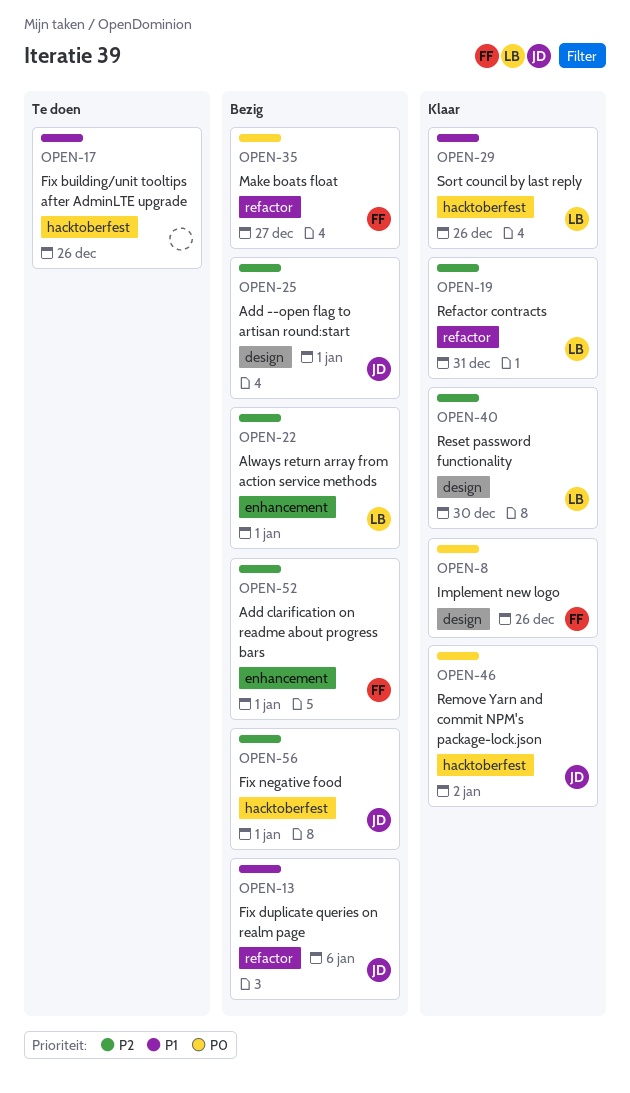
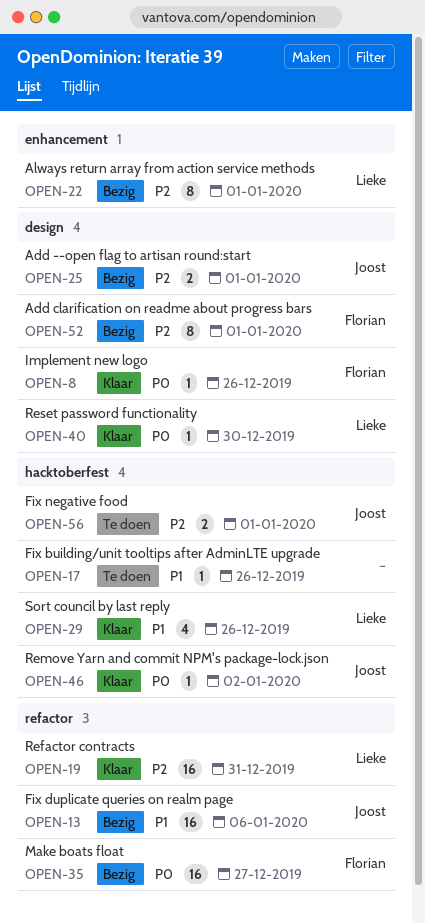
OPEN-40, priority: P2 -> P0
OPEN-52, label: enhancement -> design
OPEN-56, status: Bezig -> Te doen

